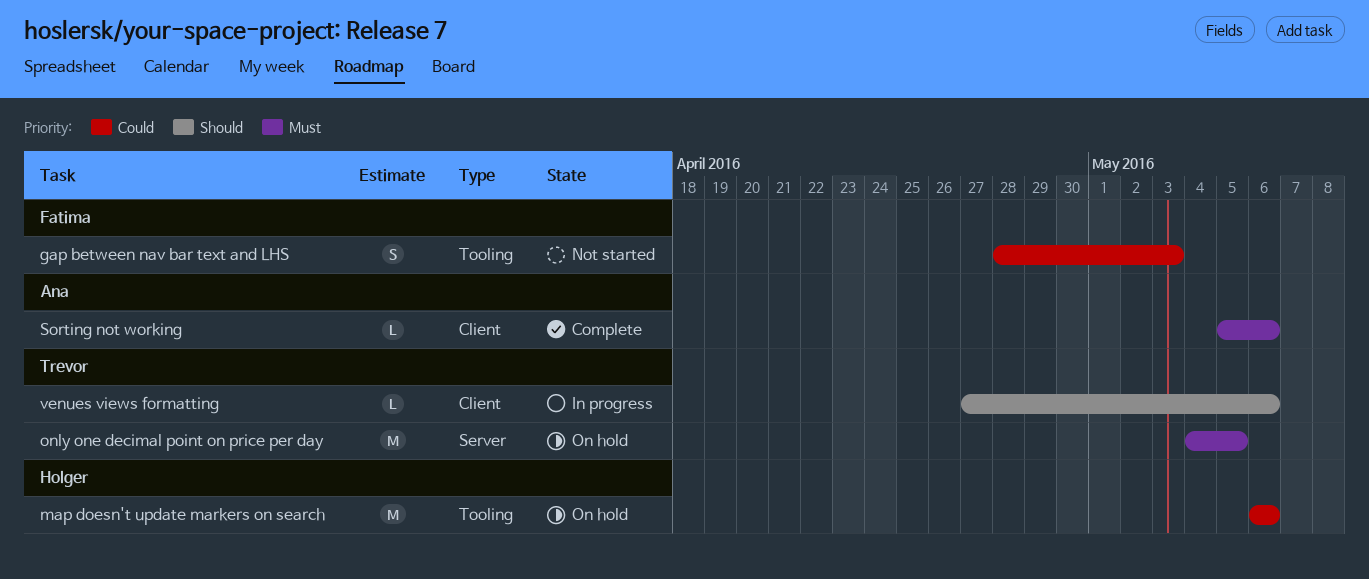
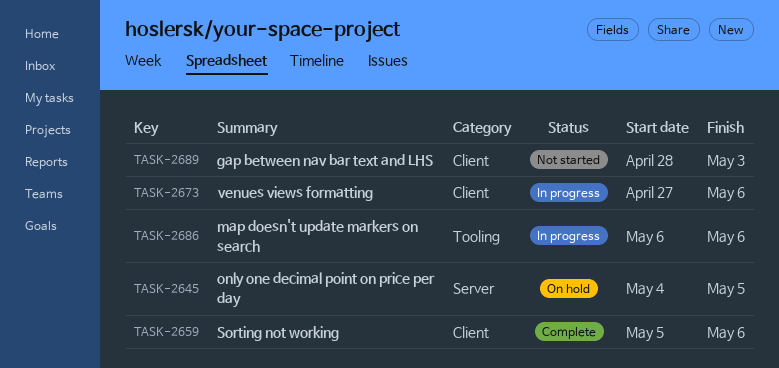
gap between nav bar text and LHS, label: Tooling -> Client
map doesn't update markers on search, status: On hold -> In progress

